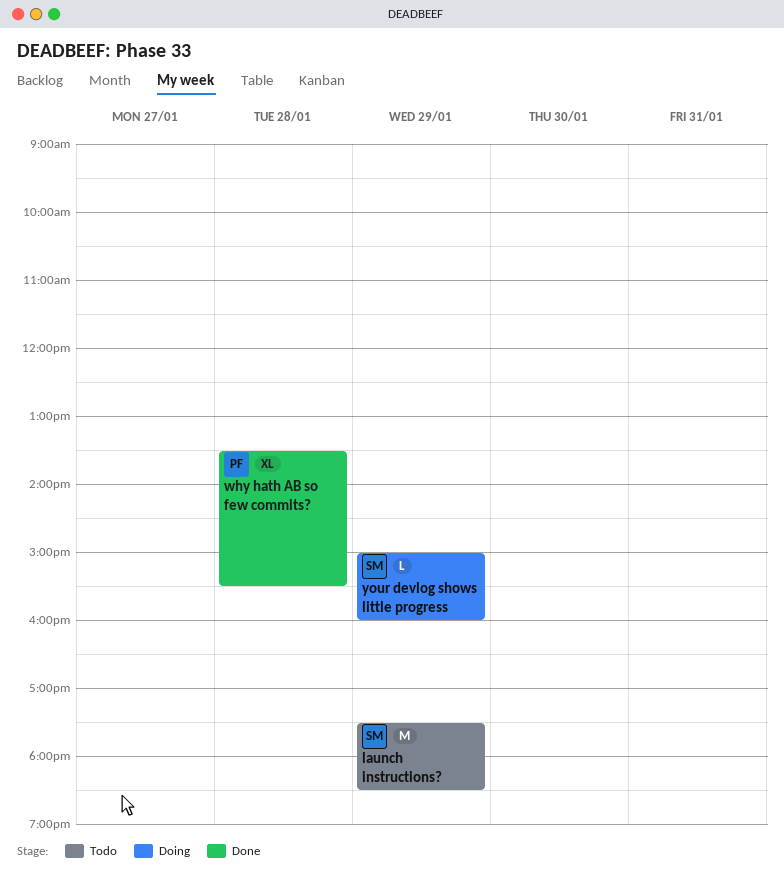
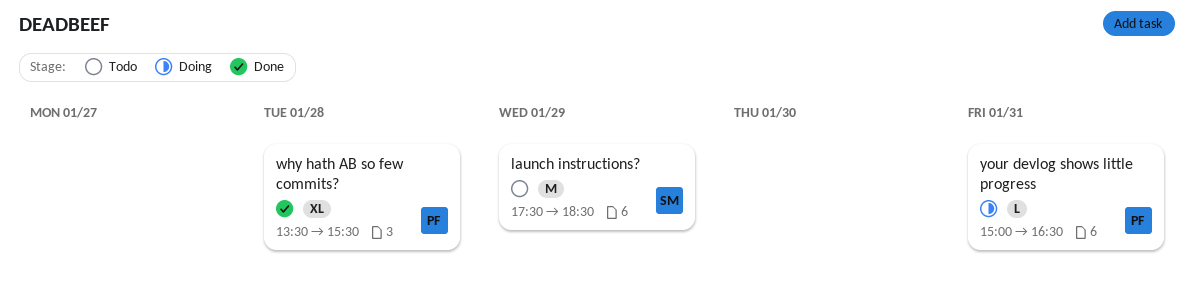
your devlog shows little progress, owner: SM -> PF
your devlog shows little progress, day: Jan 29 -> Jan 31
your devlog shows little progress, ends: 16:00 -> 16:30

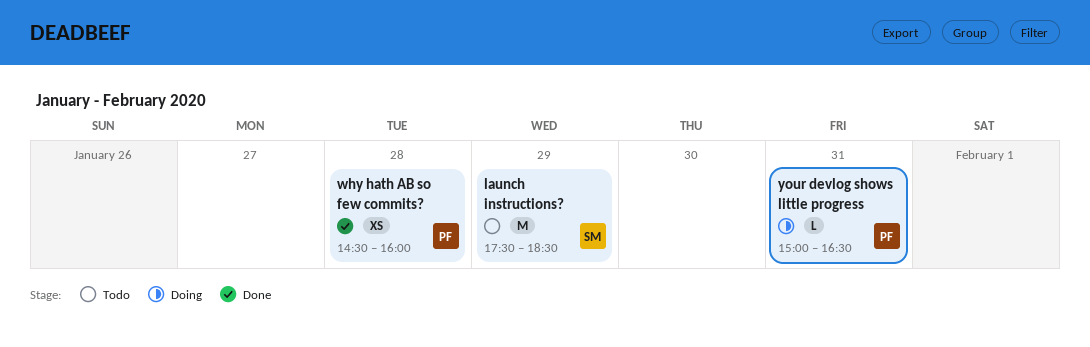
why hath AB so few commits?, estimate: XL -> XS
why hath AB so few commits?, begins: 13:30 -> 14:30
why hath AB so few commits?, ends: 15:30 -> 16:00

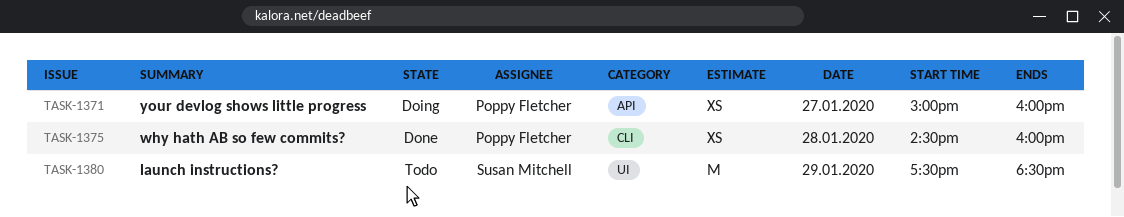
your devlog shows little progress, estimate: L -> XS
your devlog shows little progress, day: Jan 31 -> Jan 27
your devlog shows little progress, ends: 16:30 -> 16:00

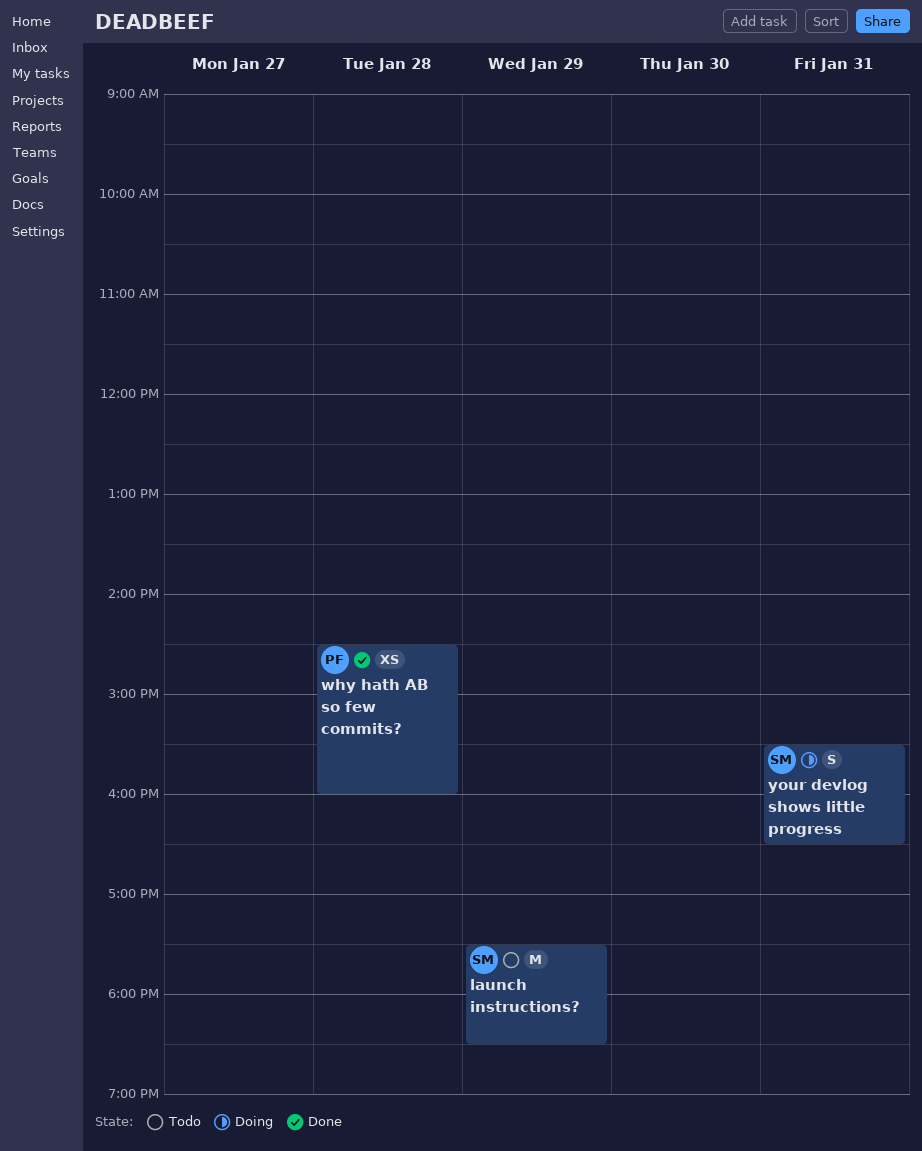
your devlog shows little progress, owner: Poppy Fletcher -> Susan Mitchell
your devlog shows little progress, estimate: XS -> S
your devlog shows little progress, day: Jan 27 -> Jan 31
your devlog shows little progress, begins: 15:00 -> 15:30
your devlog shows little progress, ends: 16:00 -> 16:30

